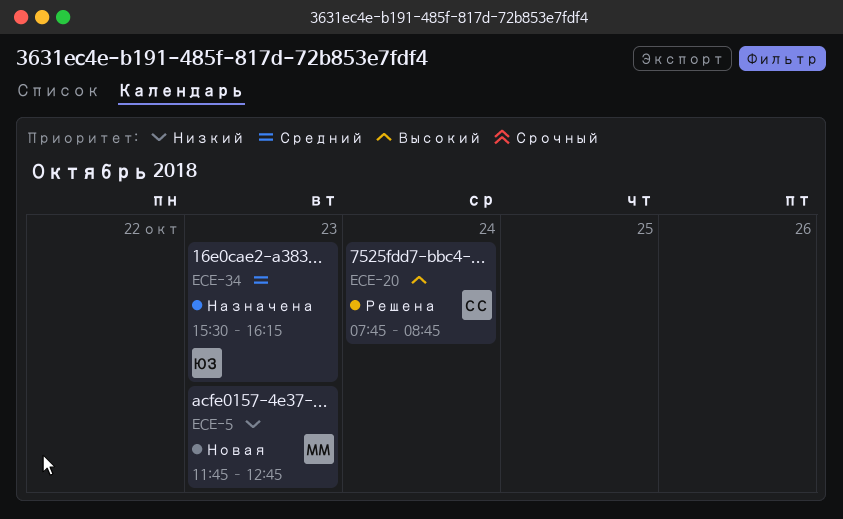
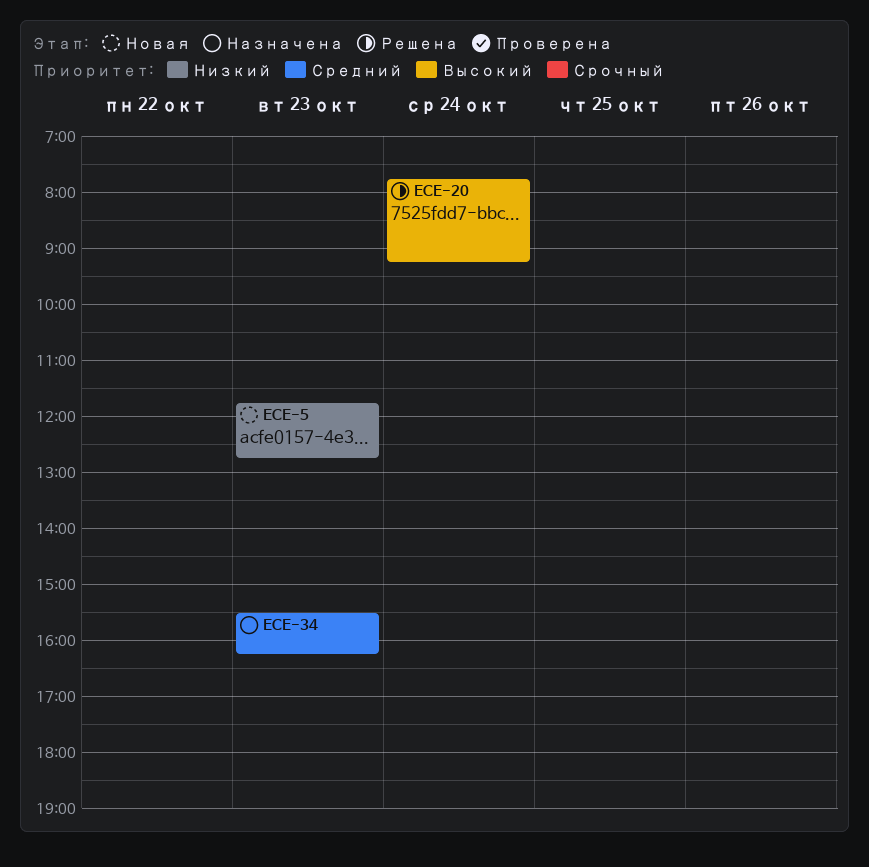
ECE-20, ends: 08:45 -> 09:15

